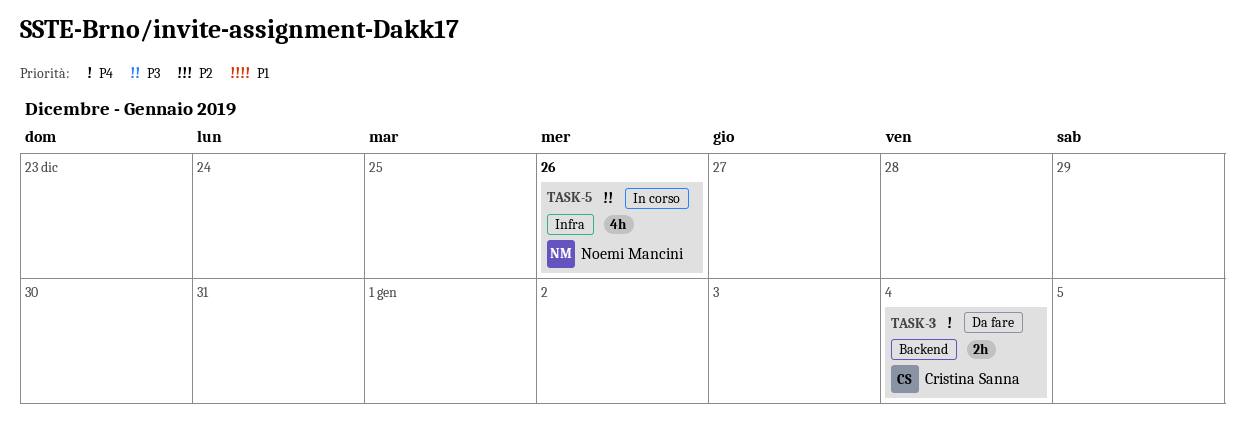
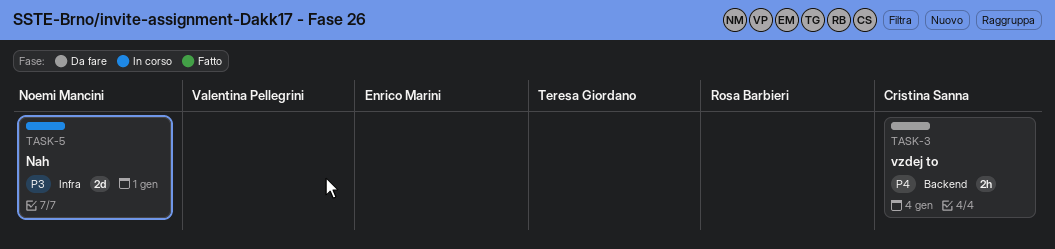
TASK-5, estimate: 4h -> 2d
TASK-5, due: Dec 26 -> Jan 1

